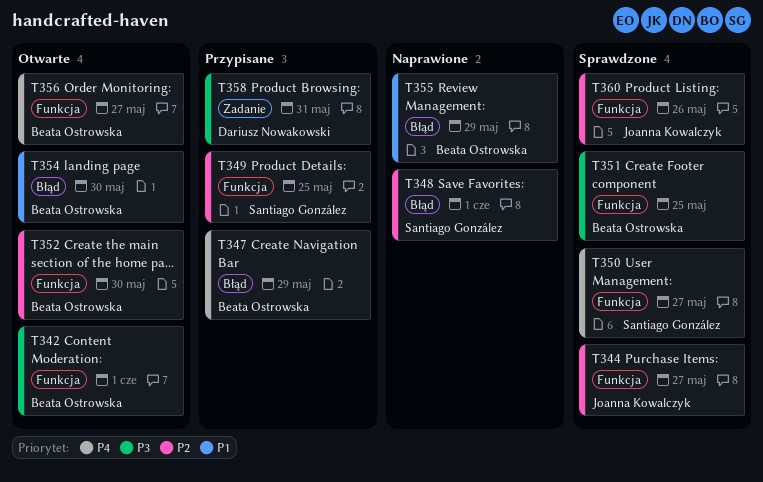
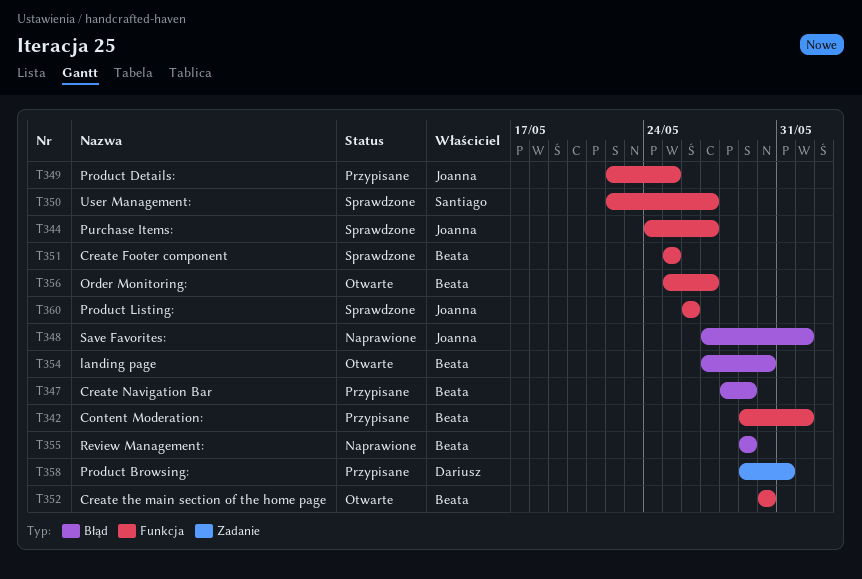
T342, status: Otwarte -> Przypisane
T348, owner: Santiago González -> Joanna Kowalczyk
T349, owner: Santiago González -> Joanna Kowalczyk

